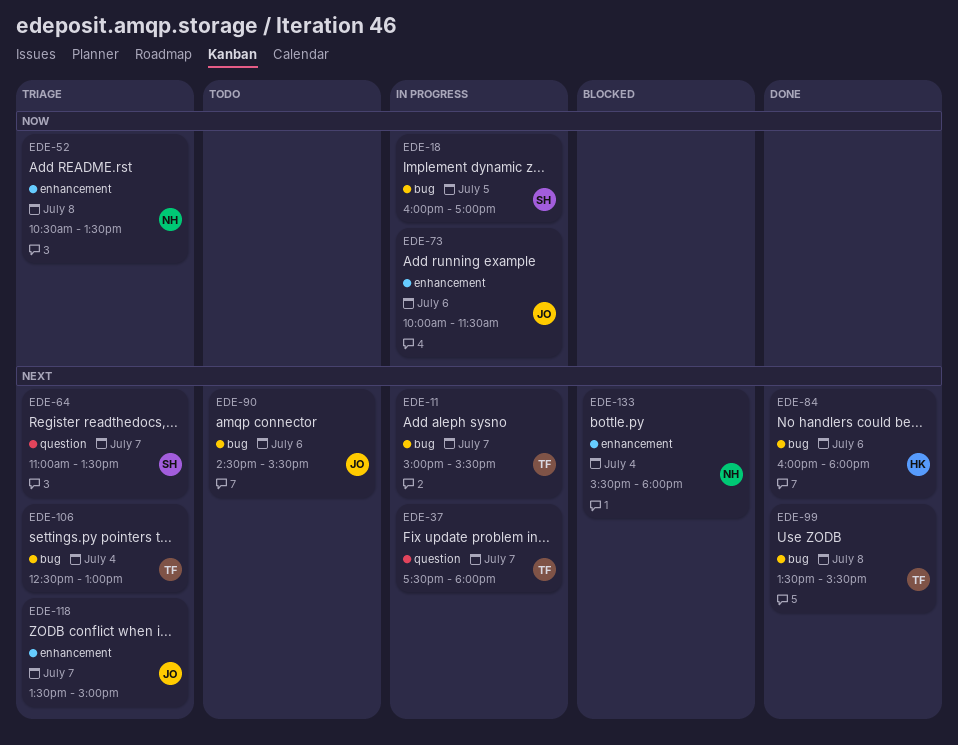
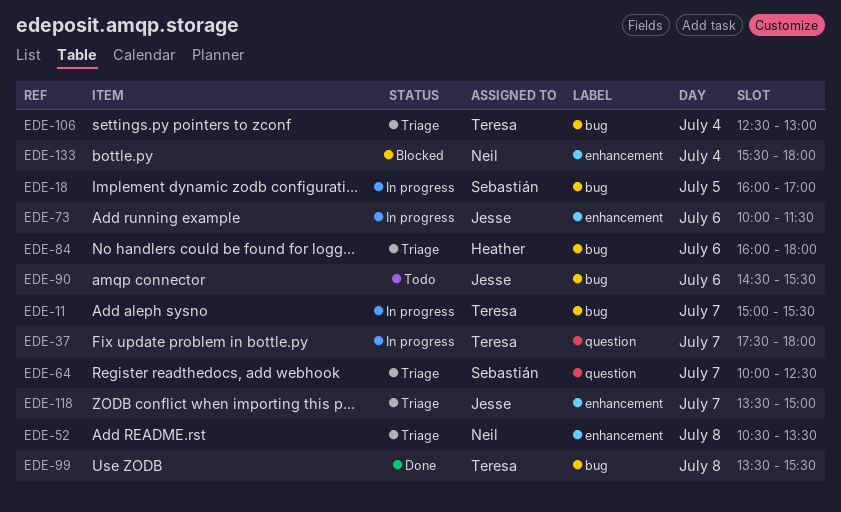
EDE-64, begins: 11:00 -> 10:00
EDE-64, ends: 13:30 -> 12:30
EDE-84, status: Done -> Triage

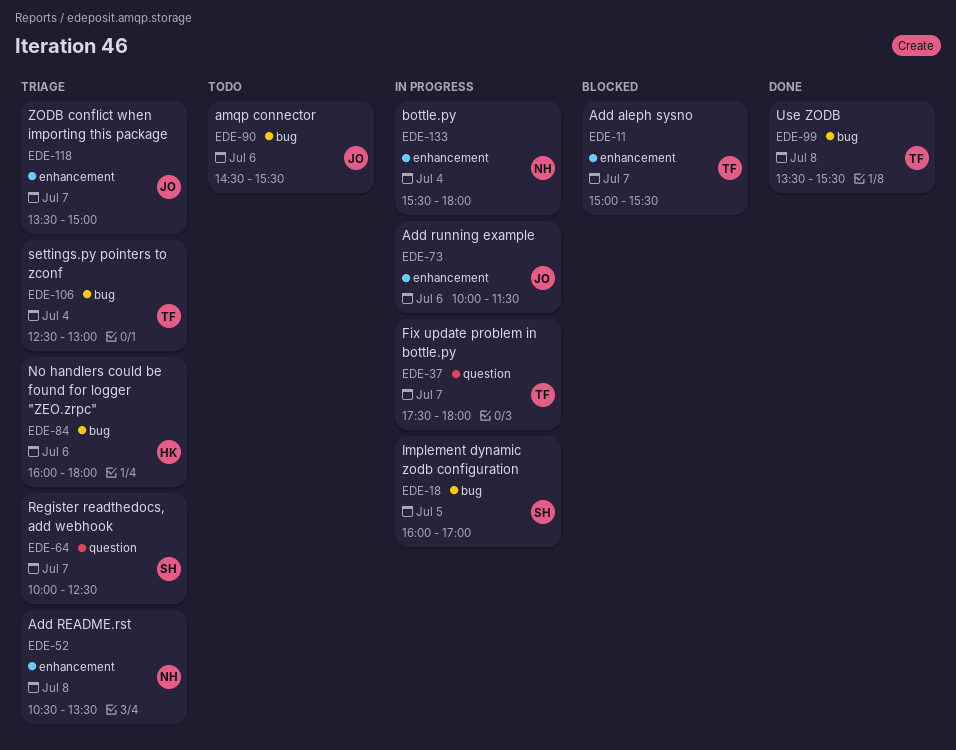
EDE-11, status: In progress -> Blocked
EDE-11, label: bug -> enhancement
EDE-133, status: Blocked -> In progress

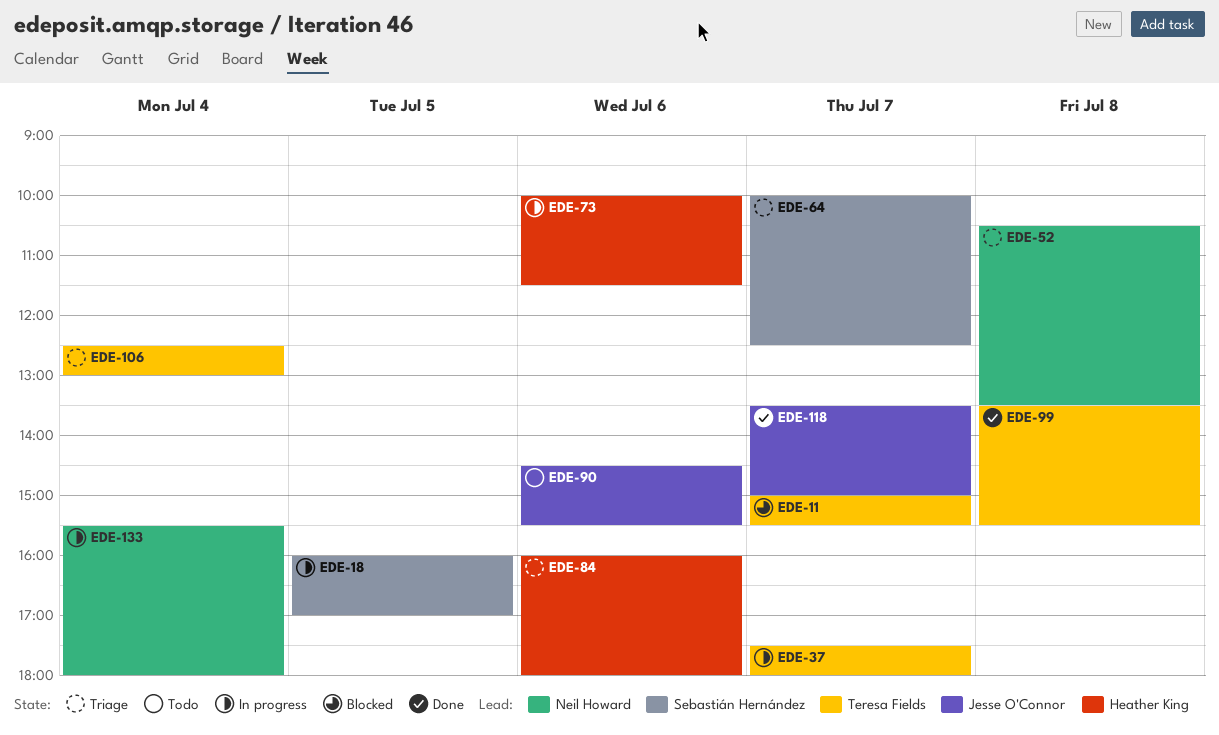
EDE-73, owner: Jesse O'Connor -> Heather King
EDE-118, status: Triage -> Done

